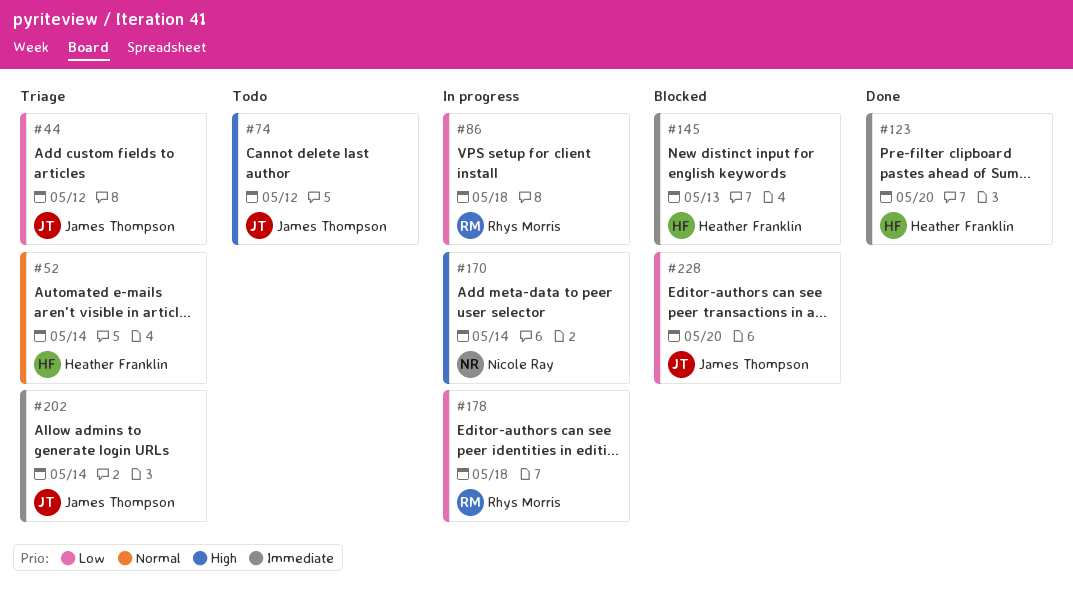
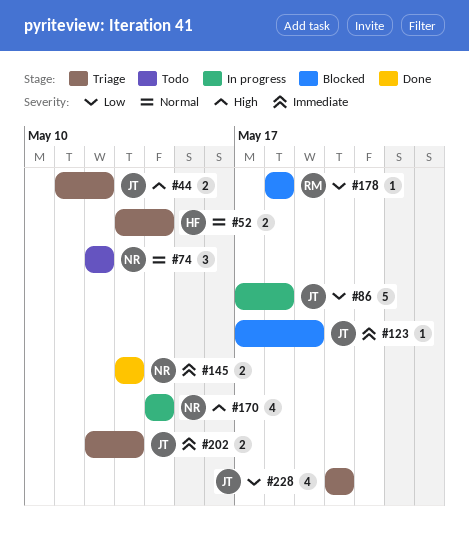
#44, priority: Low -> High
#74, owner: James Thompson -> Nicole Ray
#74, priority: High -> Normal
#86, owner: Rhys Morris -> James Thompson
#123, status: Done -> Blocked
#123, owner: Heather Franklin -> James Thompson
#123, due: May 20 -> May 19
#145, status: Blocked -> Done
#145, owner: Heather Franklin -> Nicole Ray
#178, status: In progress -> Blocked
#202, due: May 14 -> May 13
#228, status: Blocked -> Triage

